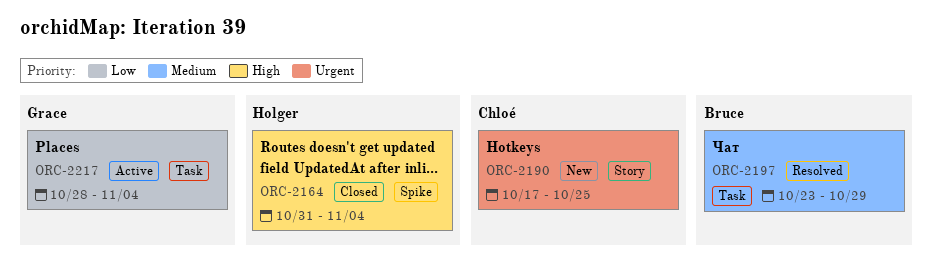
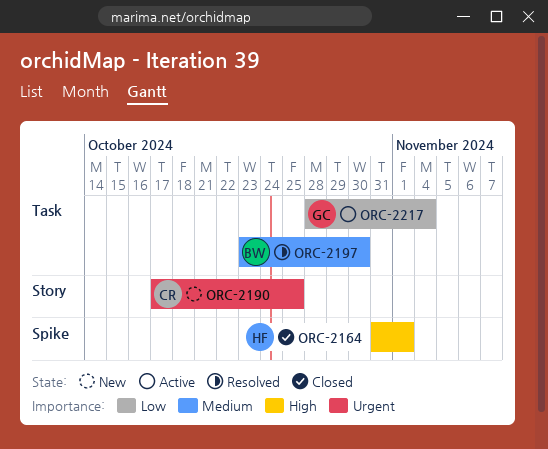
ORC-2164, due: Nov 4 -> Nov 1
ORC-2197, due: Oct 29 -> Oct 30

